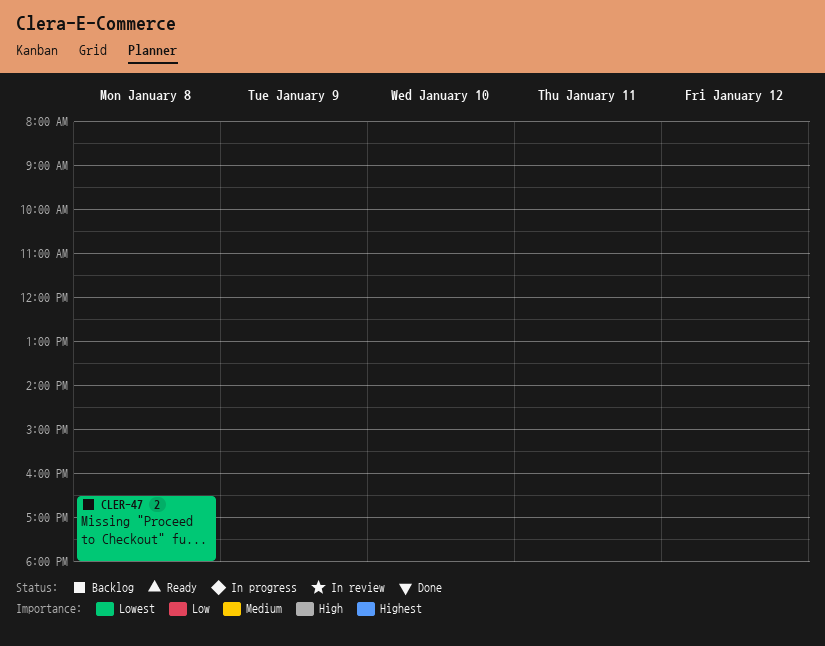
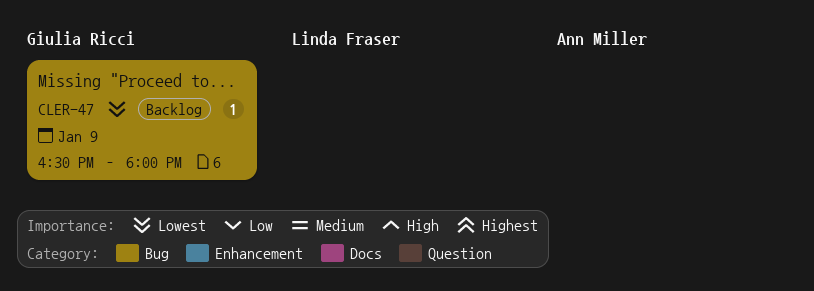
CLER-47, estimate: 2 -> 1
CLER-47, day: Jan 8 -> Jan 9

